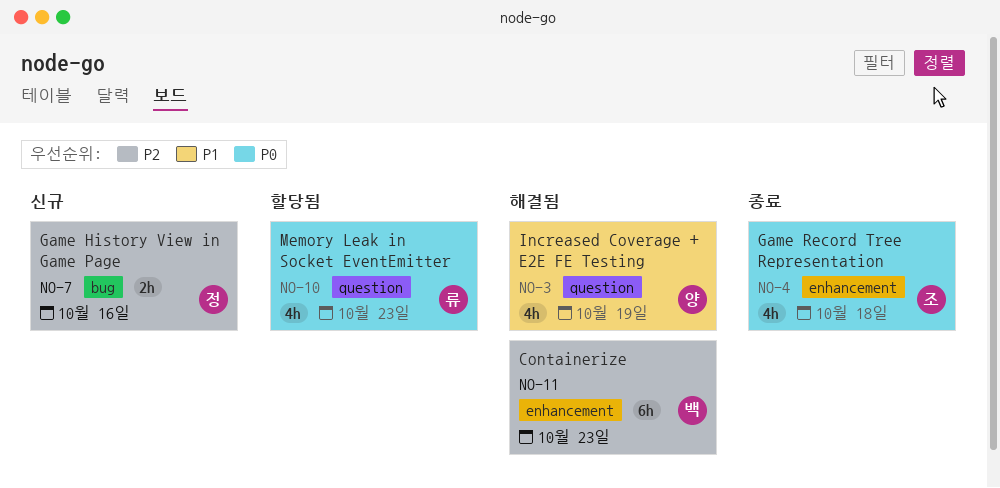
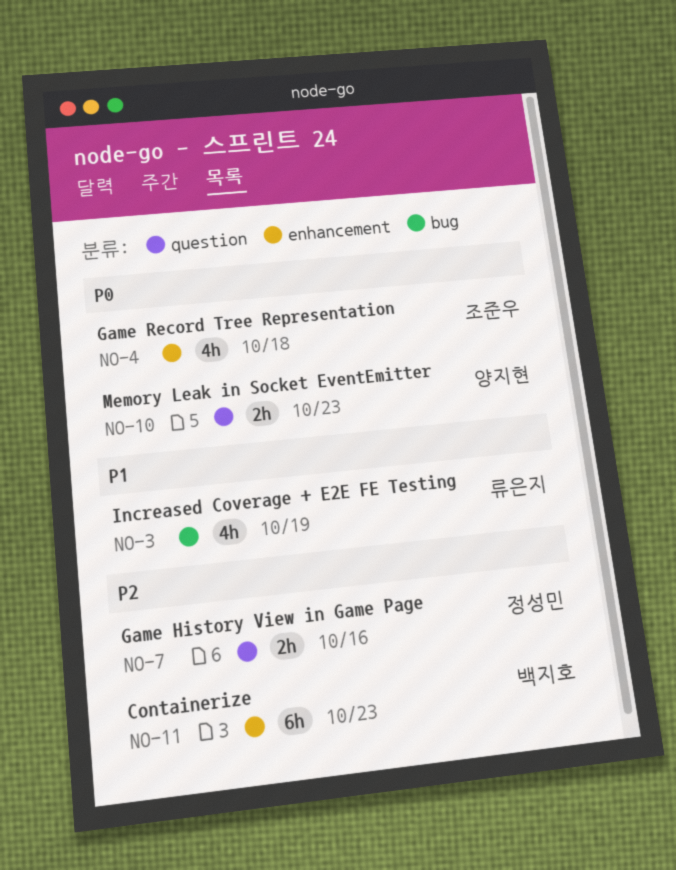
NO-3, owner: 양지현 -> 류은지
NO-3, label: question -> bug
NO-7, label: bug -> question
NO-10, owner: 류은지 -> 양지현
NO-10, estimate: 4h -> 2h

